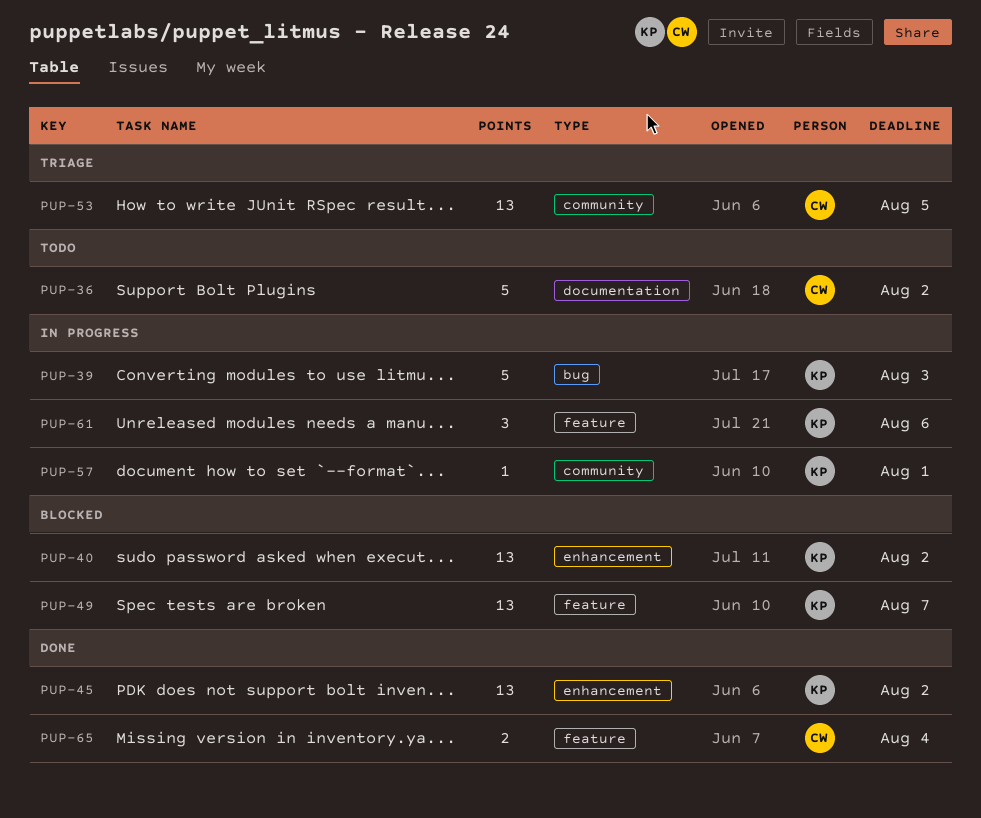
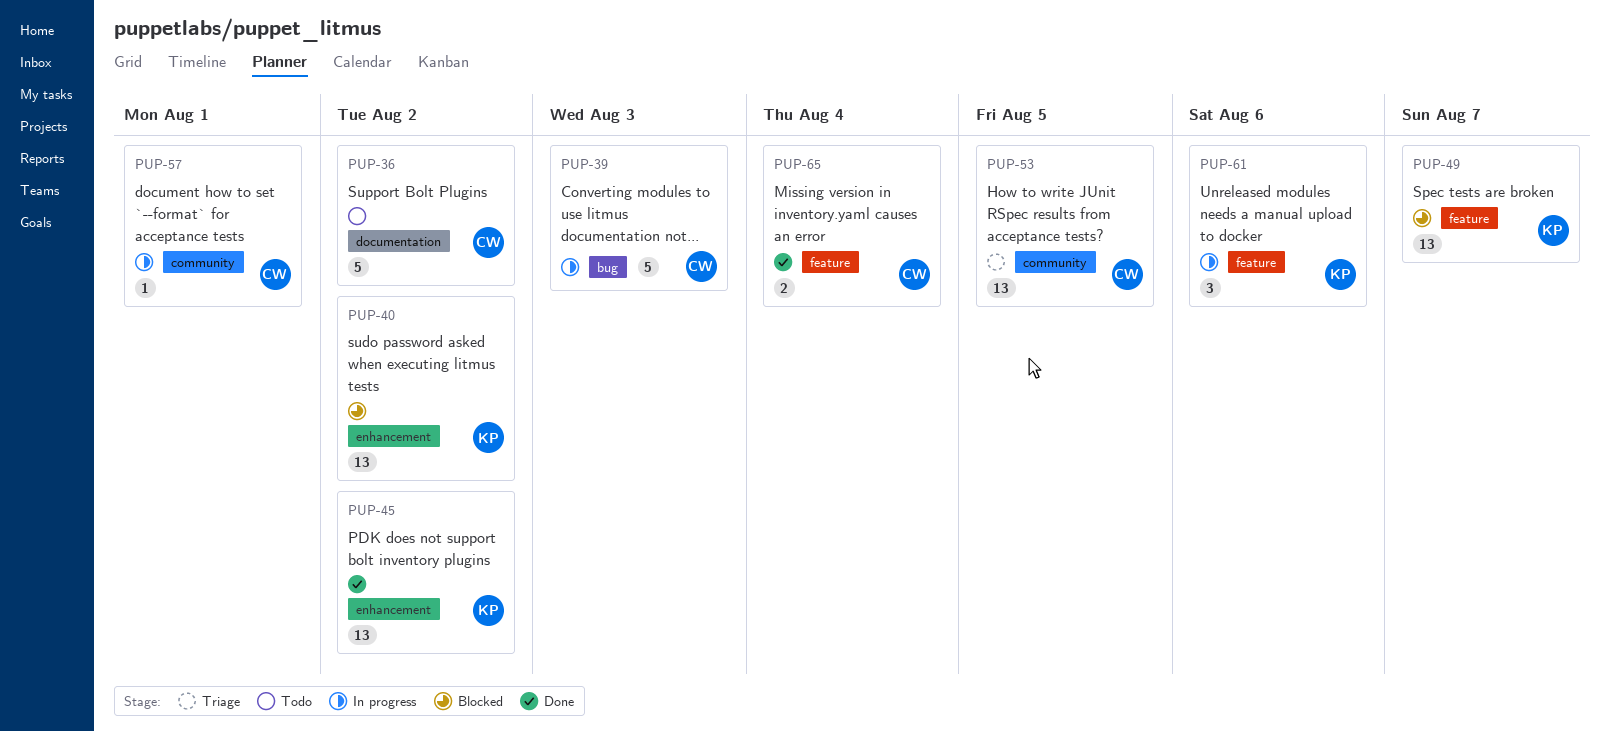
PUP-39, owner: KP -> CW
PUP-57, owner: KP -> CW

